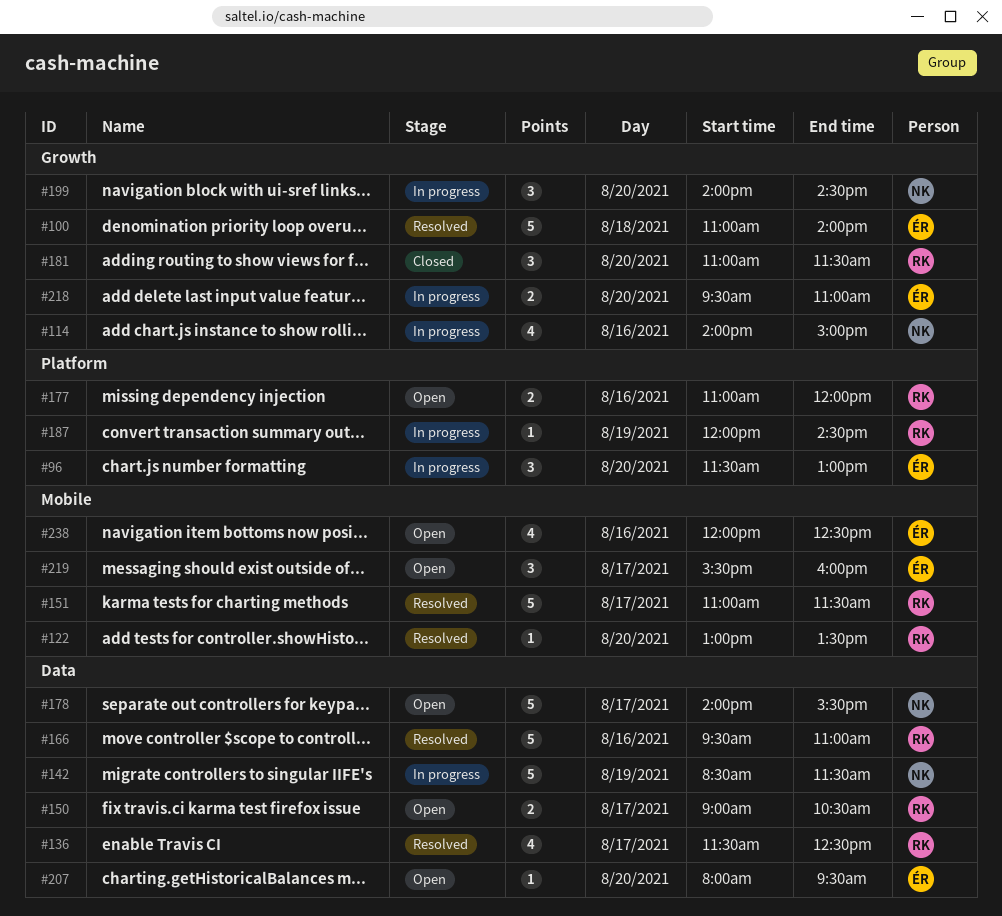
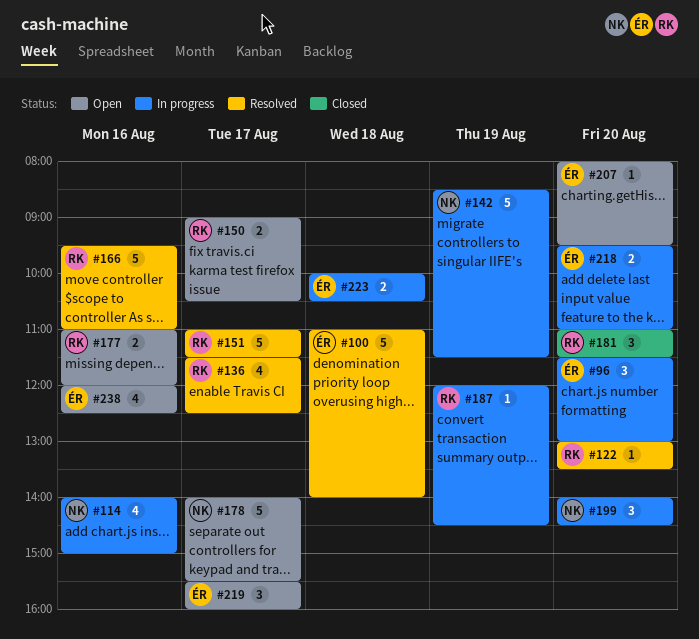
#223: none -> present

